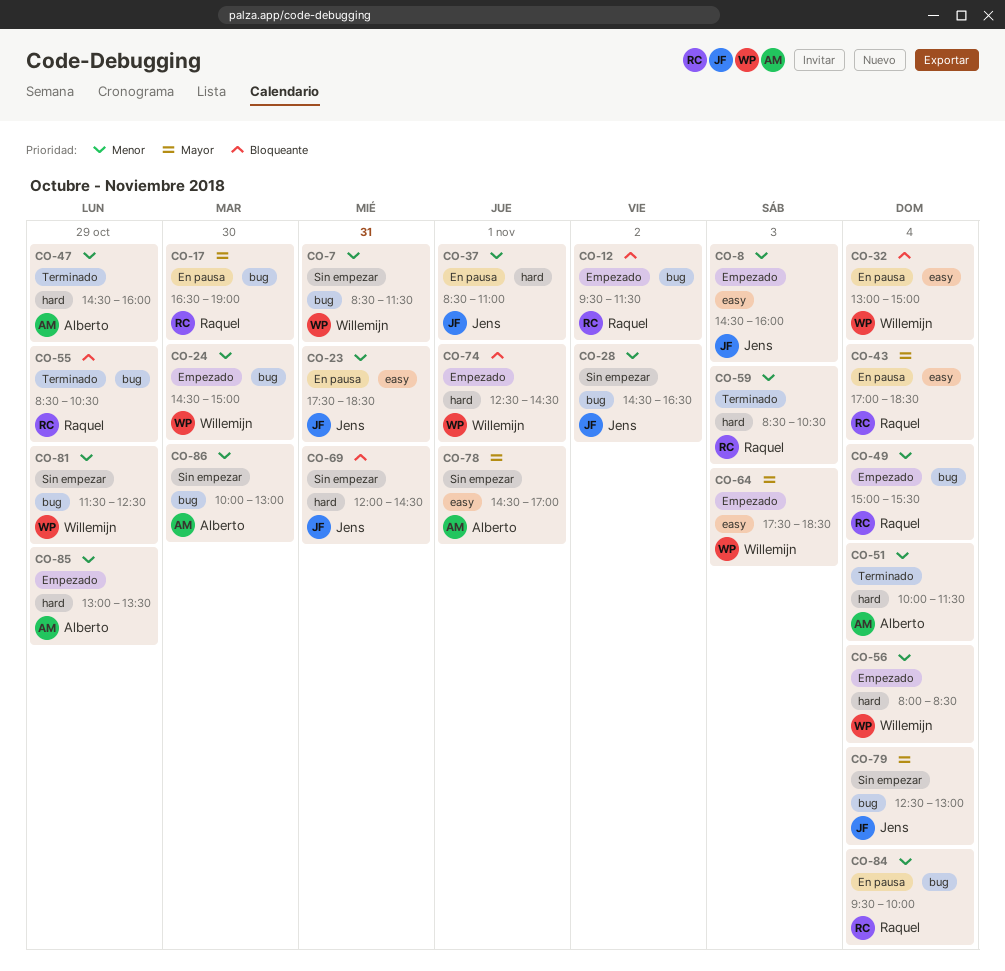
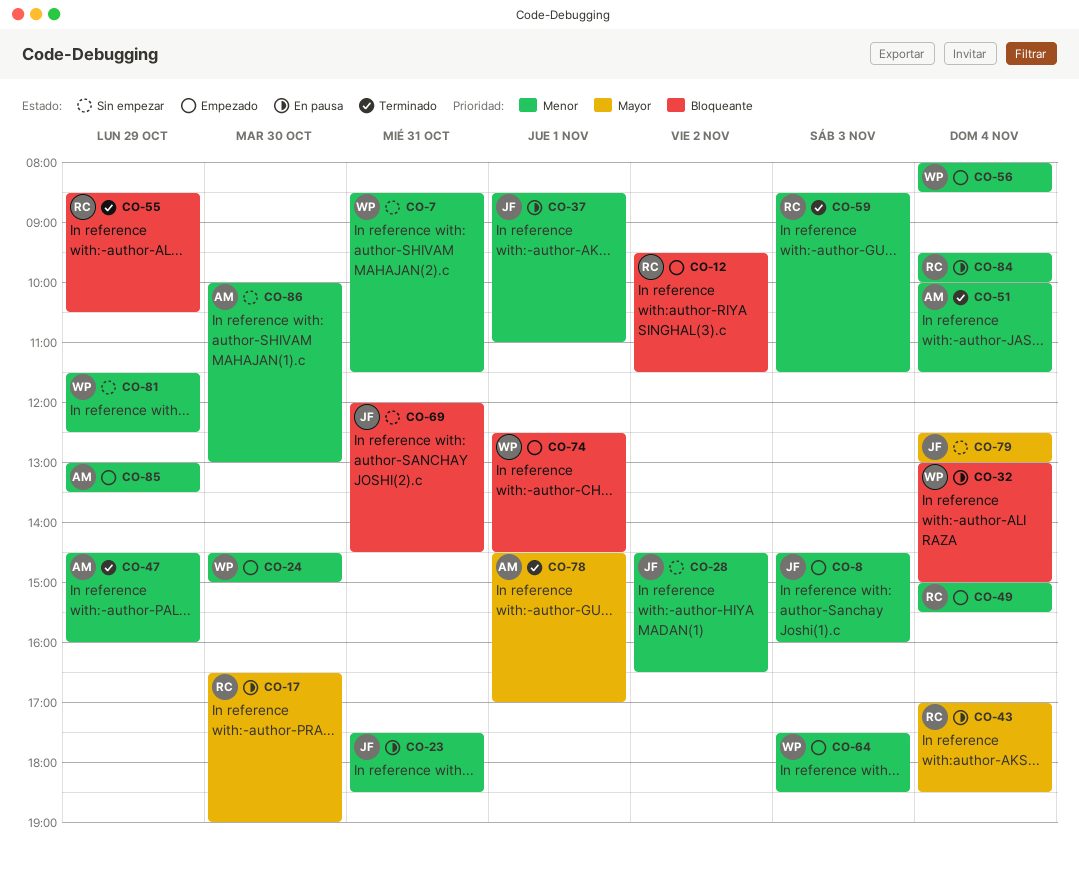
CO-59, ends: 10:30 -> 11:30
CO-64, priority: Mayor -> Menor
CO-78, status: Sin empezar -> Terminado

